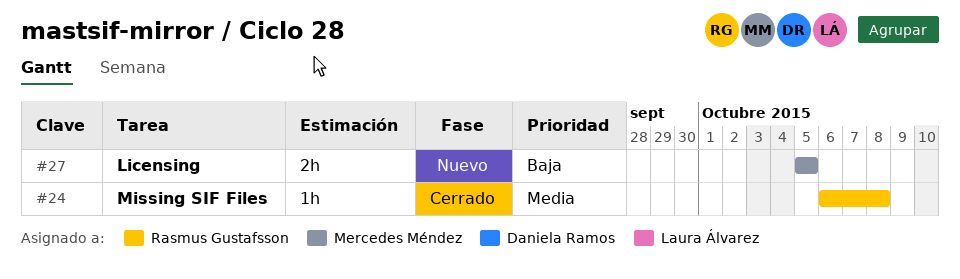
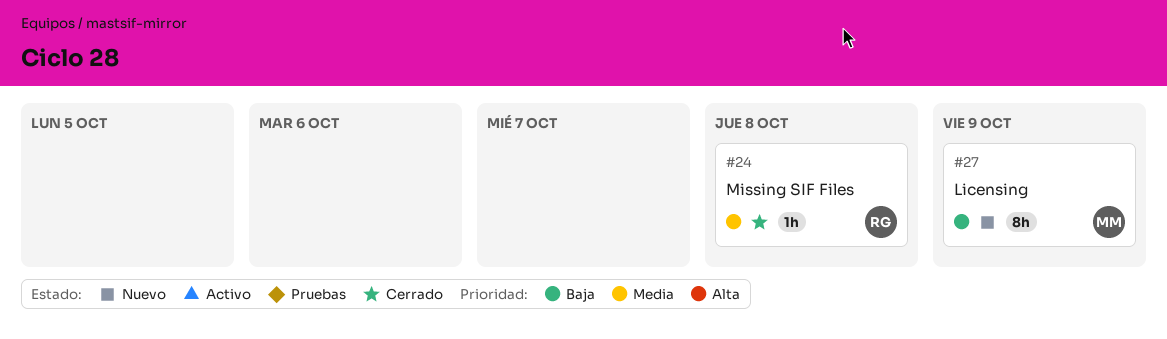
#27, estimate: 2h -> 8h
#27, due: Oct 5 -> Oct 9

